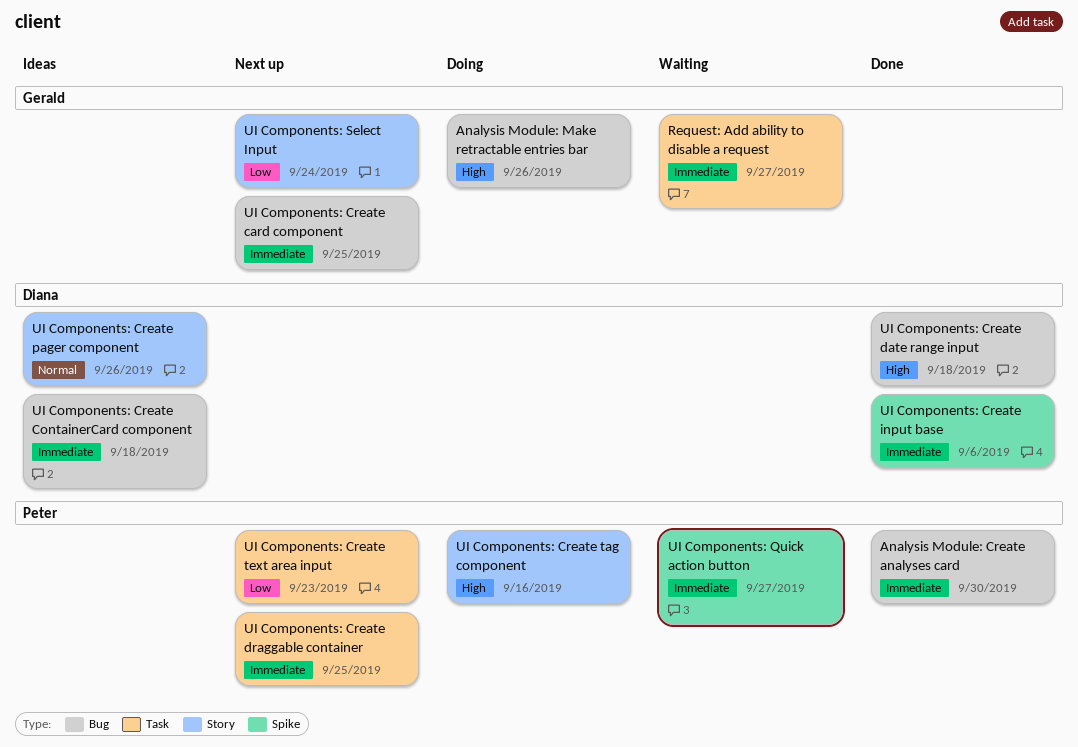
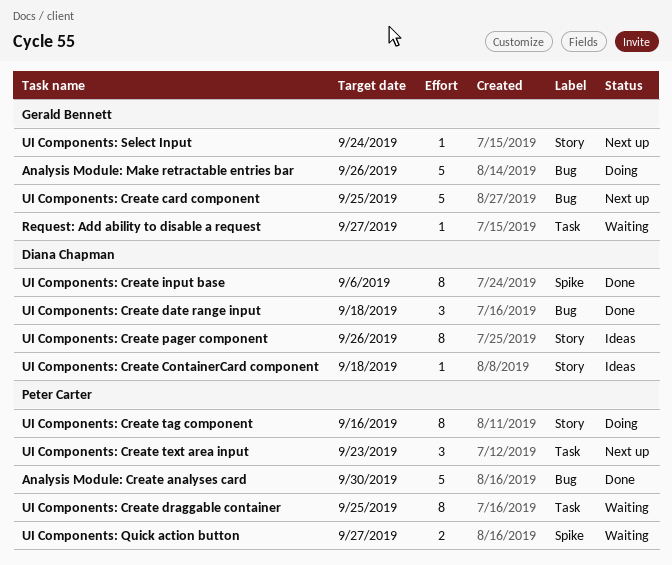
UI Components: Create ContainerCard component, label: Bug -> Story
UI Components: Create draggable container, status: Next up -> Waiting

